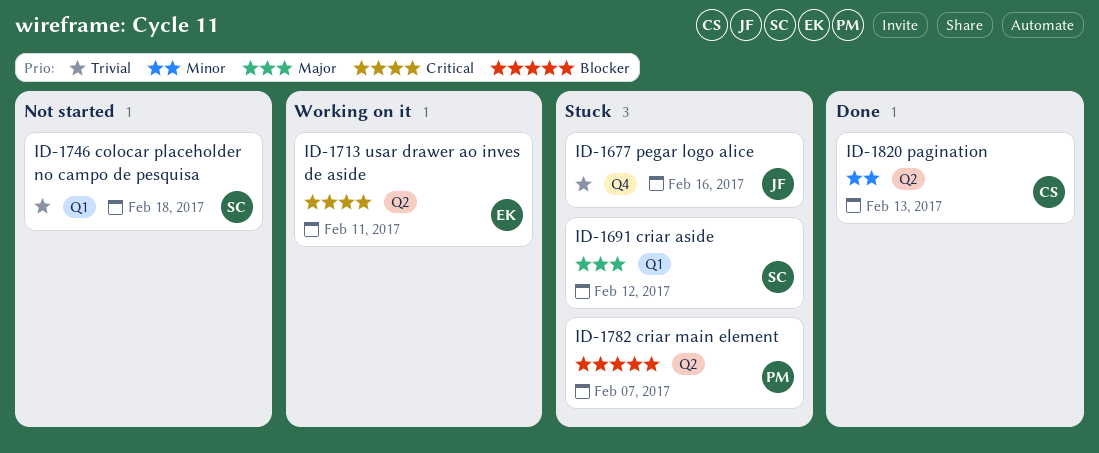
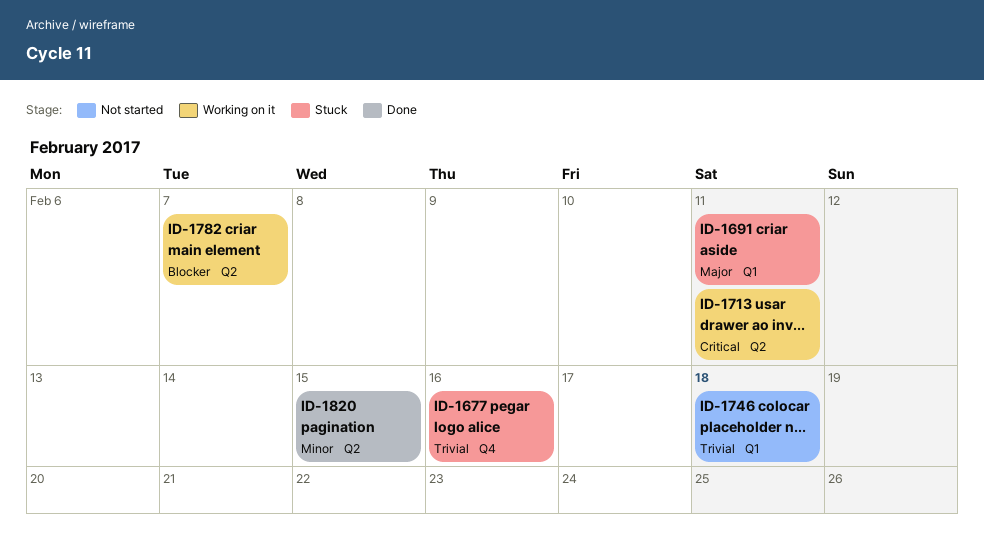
ID-1691, due: Feb 12 -> Feb 11
ID-1782, status: Stuck -> Working on it
ID-1820, due: Feb 13 -> Feb 15

